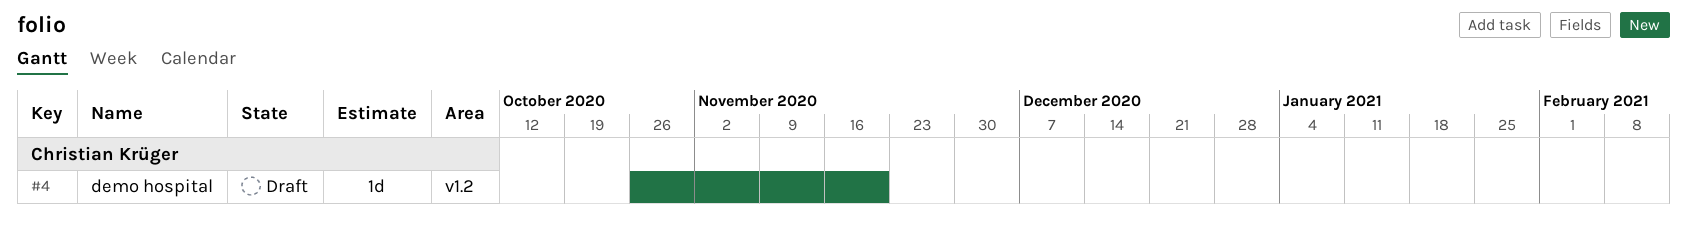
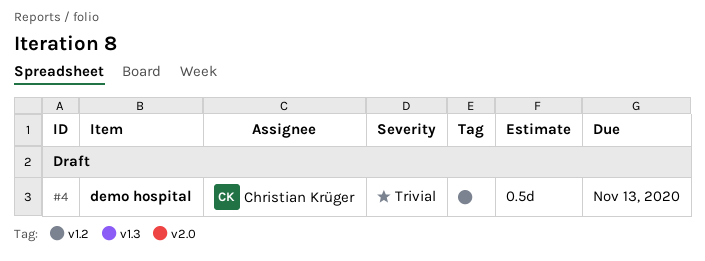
#4, estimate: 1d -> 0.5d
#4, due: Nov 20 -> Nov 13

